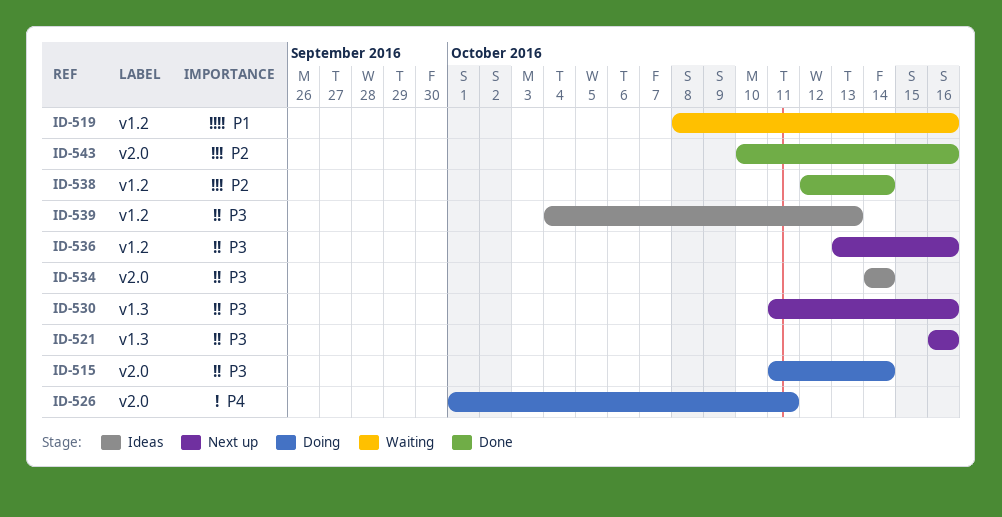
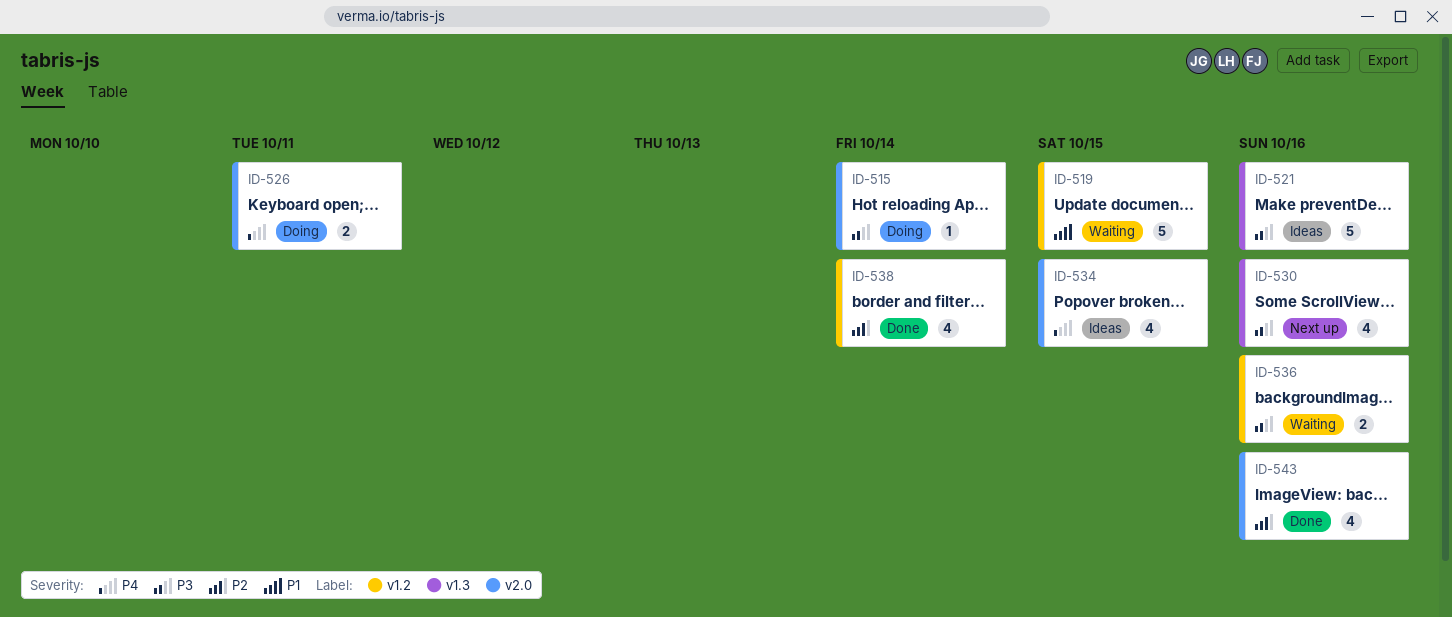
ID-519, due: Oct 16 -> Oct 15
ID-521, status: Next up -> Ideas
ID-534, priority: P3 -> P4
ID-534, due: Oct 14 -> Oct 15
ID-536, status: Next up -> Waiting
ID-539: present -> none

